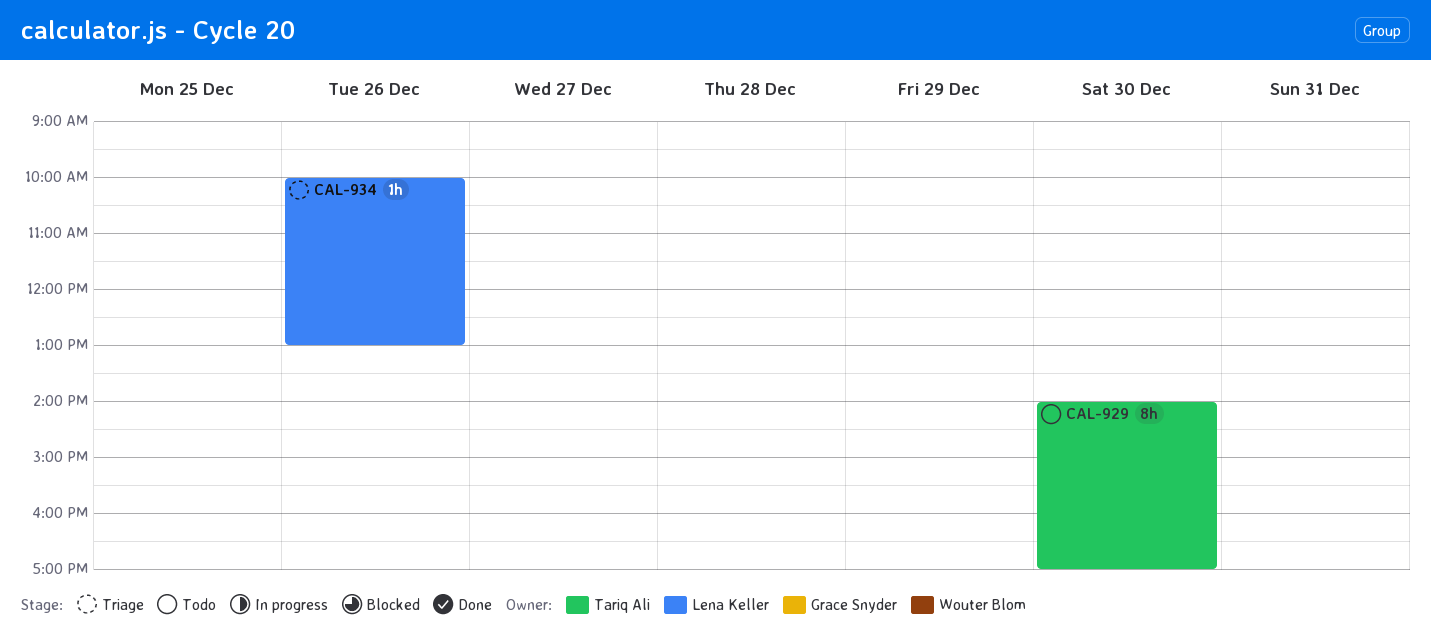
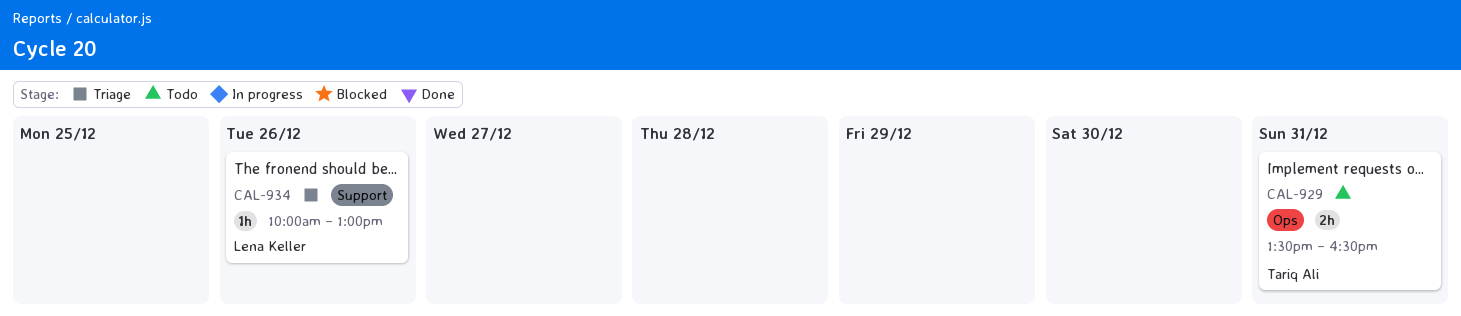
CAL-929, estimate: 8h -> 2h
CAL-929, day: Dec 30 -> Dec 31
CAL-929, begins: 14:00 -> 13:30
CAL-929, ends: 17:00 -> 16:30

